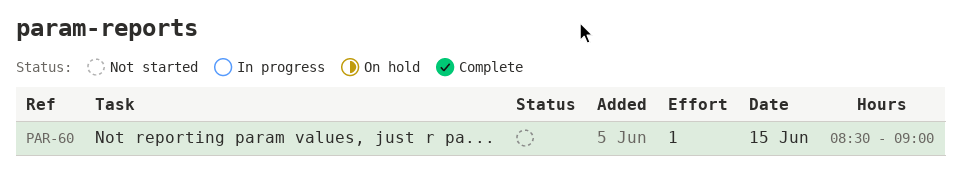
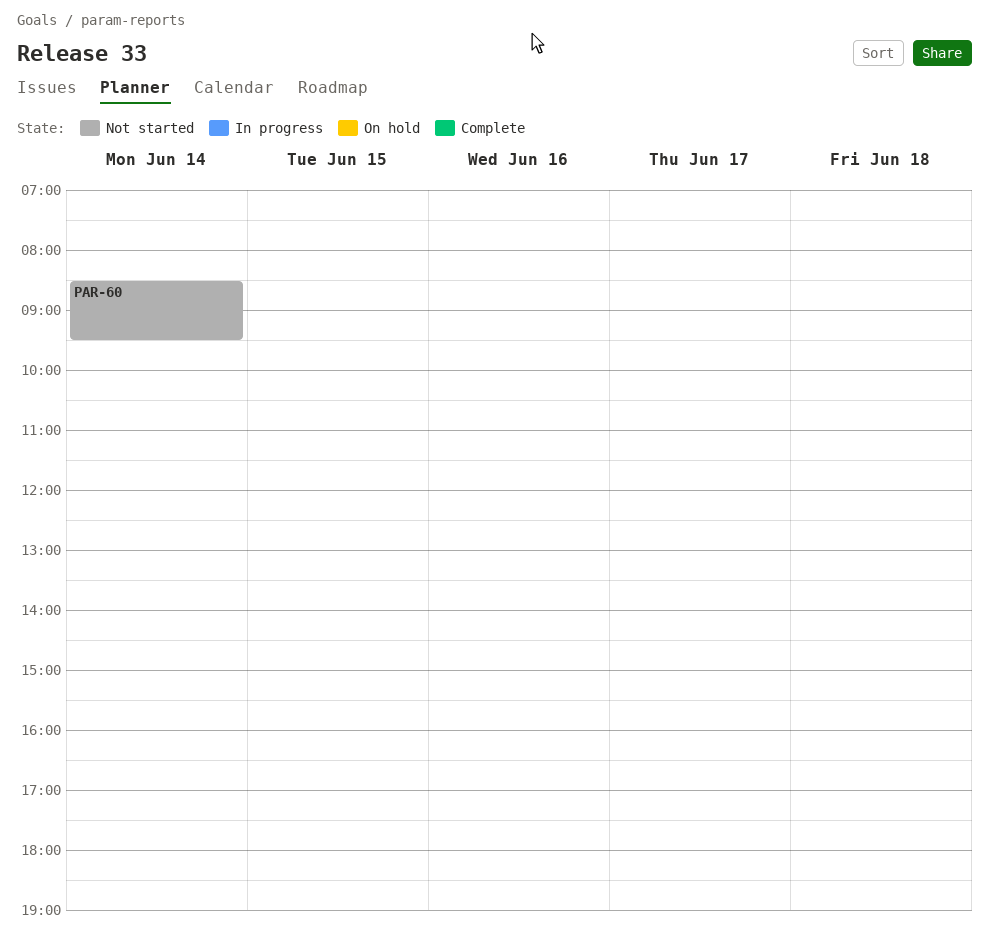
PAR-60, day: Jun 15 -> Jun 14
PAR-60, ends: 09:00 -> 09:30

